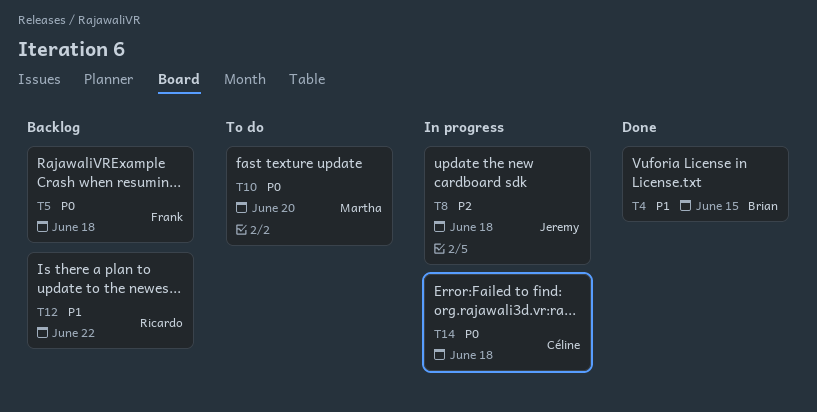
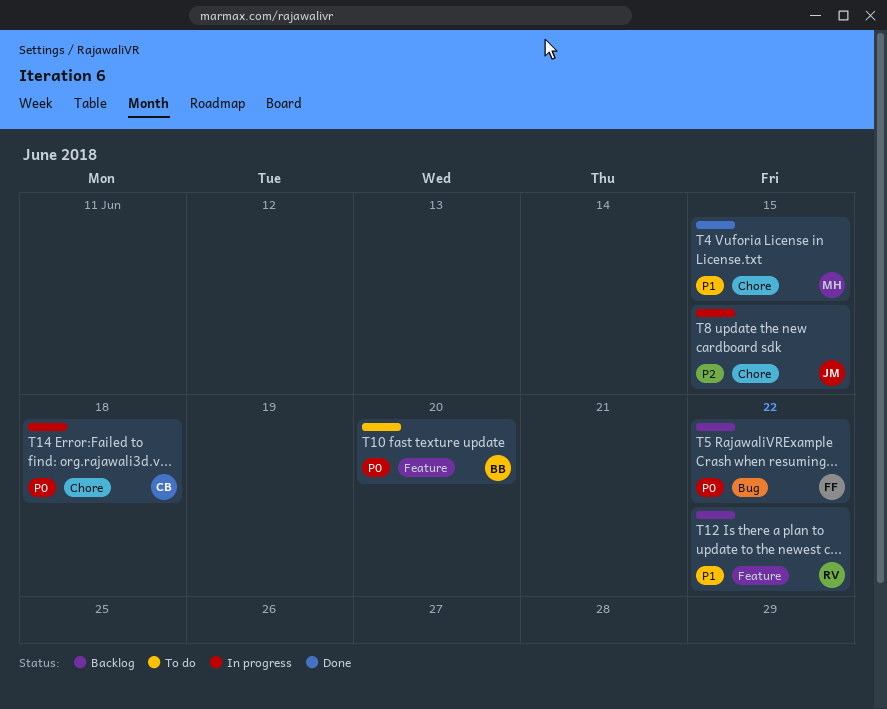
T4, owner: Brian -> Martha
T5, due: Jun 18 -> Jun 22
T8, due: Jun 18 -> Jun 15
T10, owner: Martha -> Brian

